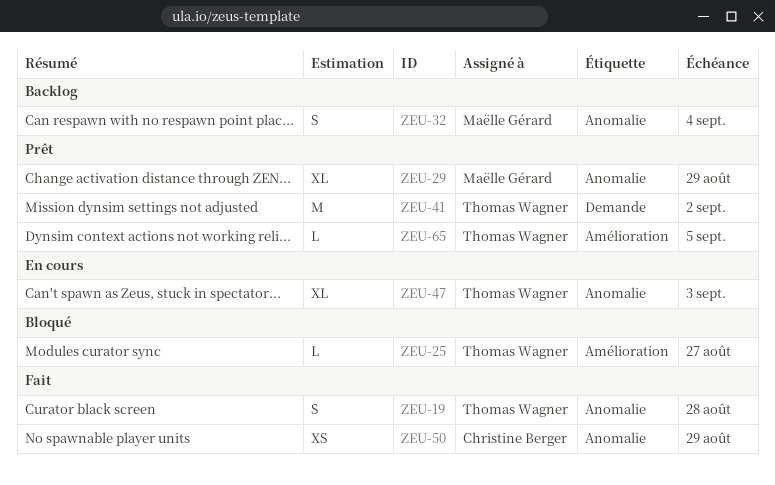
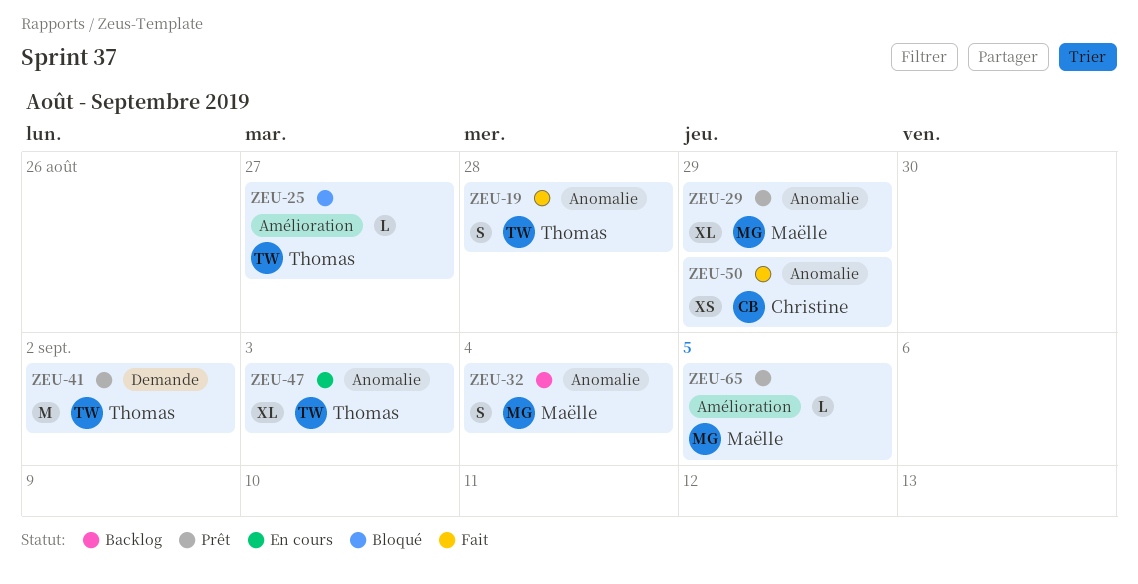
ZEU-65, owner: Thomas Wagner -> Maëlle Gérard

